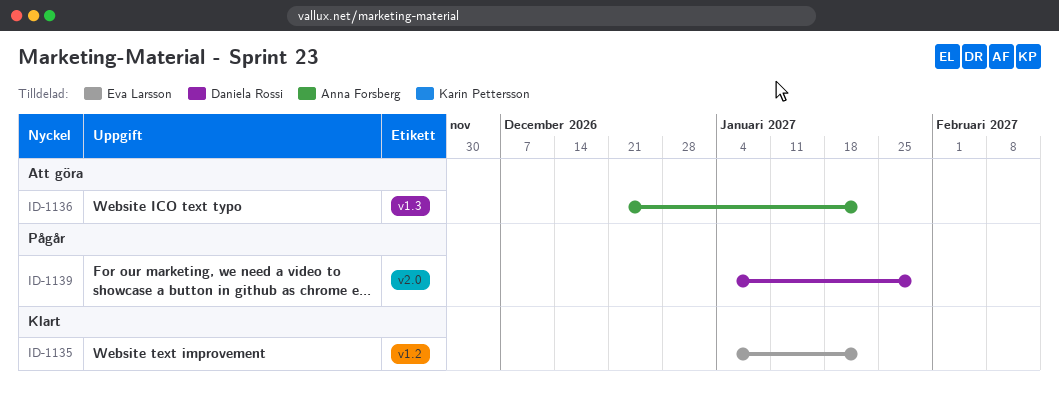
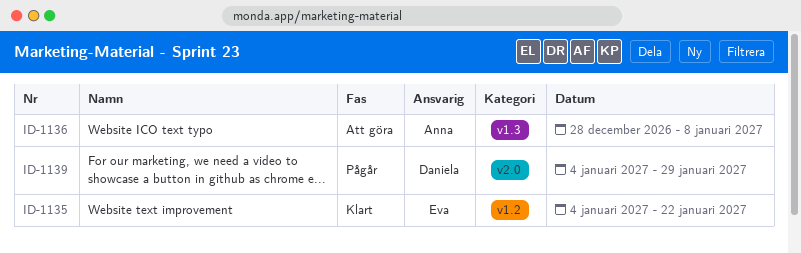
ID-1136, start: Dec 21 -> Dec 28
ID-1136, due: Jan 22 -> Jan 8

